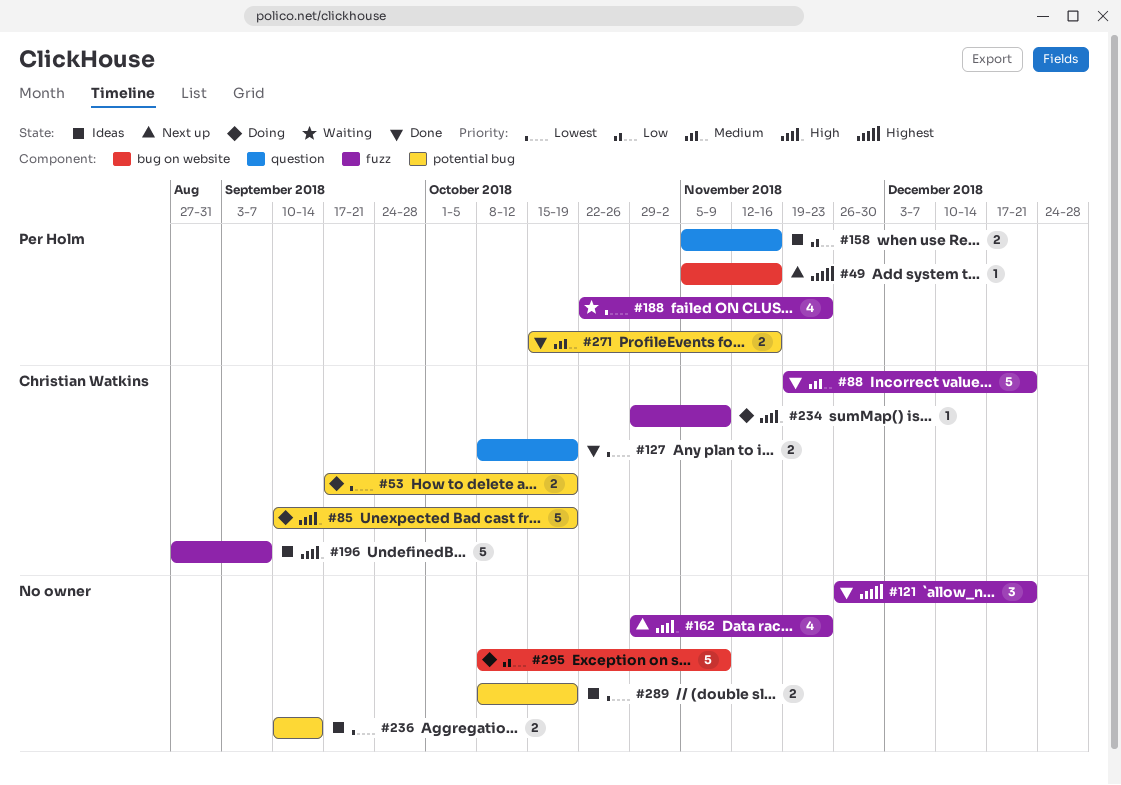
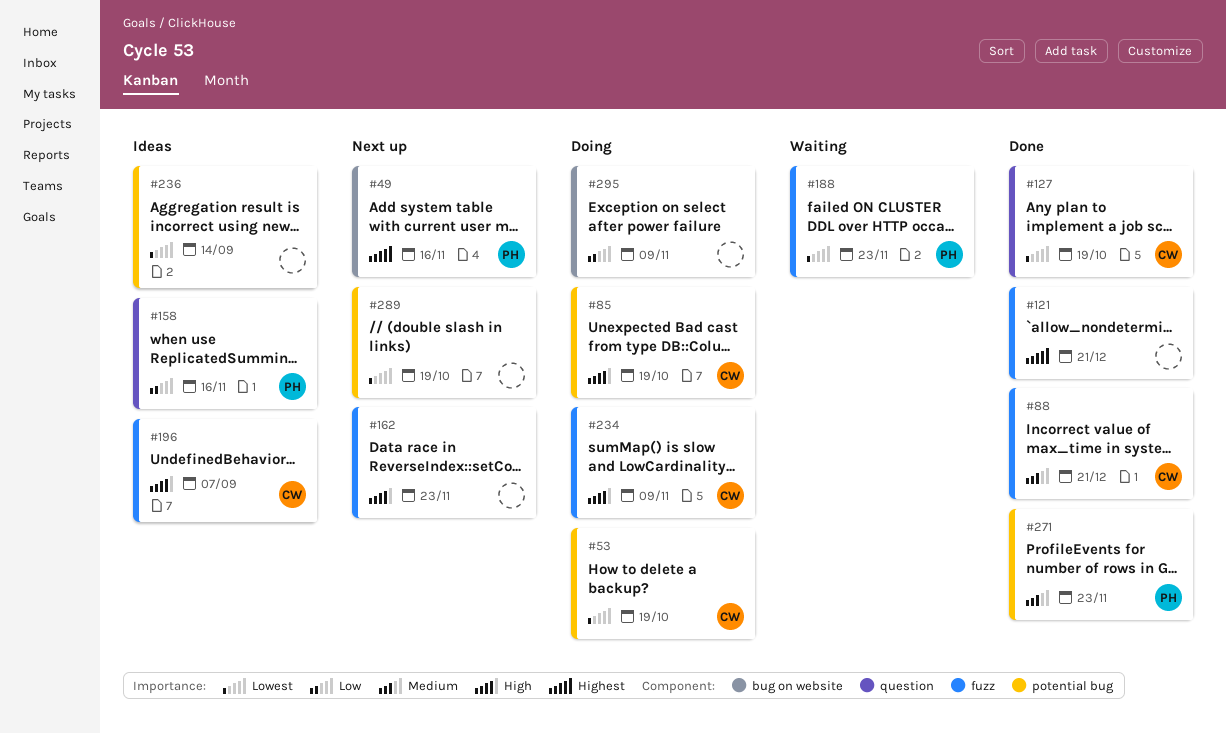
#271, due: Nov 16 -> Nov 23
#289, status: Ideas -> Next up

